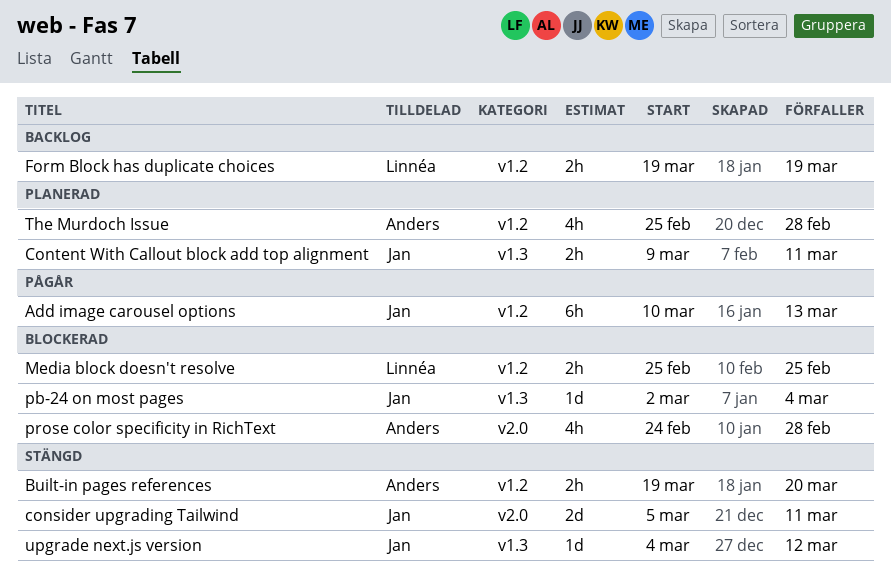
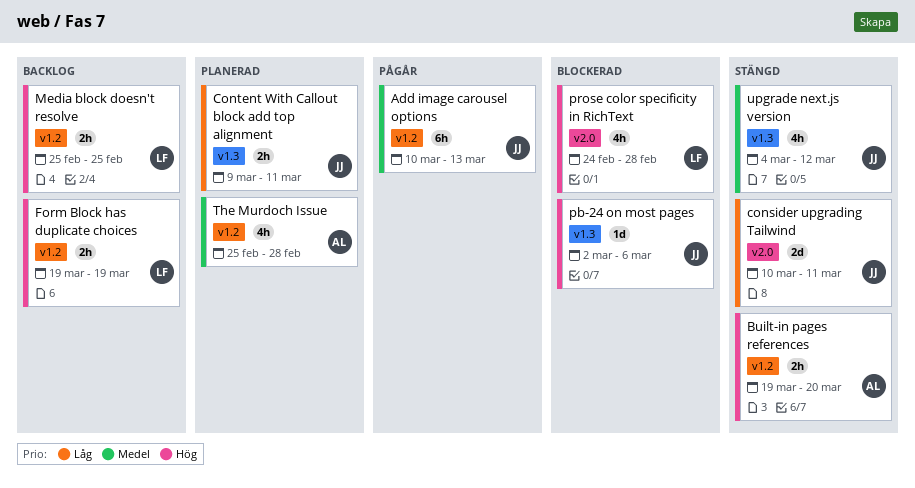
consider upgrading Tailwind, start: Mar 5 -> Mar 10
Media block doesn't resolve, status: Blockerad -> Backlog
pb-24 on most pages, due: Mar 4 -> Mar 6
prose color specificity in RichText, owner: Anders -> Linnéa
upgrade next.js version, estimate: 1d -> 4h

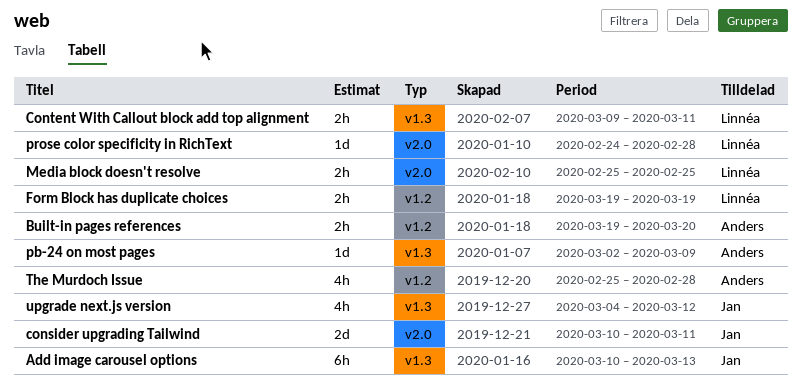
Add image carousel options, label: v1.2 -> v1.3
Content With Callout block add top alignment, owner: Jan -> Linnéa
Media block doesn't resolve, label: v1.2 -> v2.0
pb-24 on most pages, owner: Jan -> Anders
pb-24 on most pages, due: Mar 6 -> Mar 9
prose color specificity in RichText, estimate: 4h -> 1d

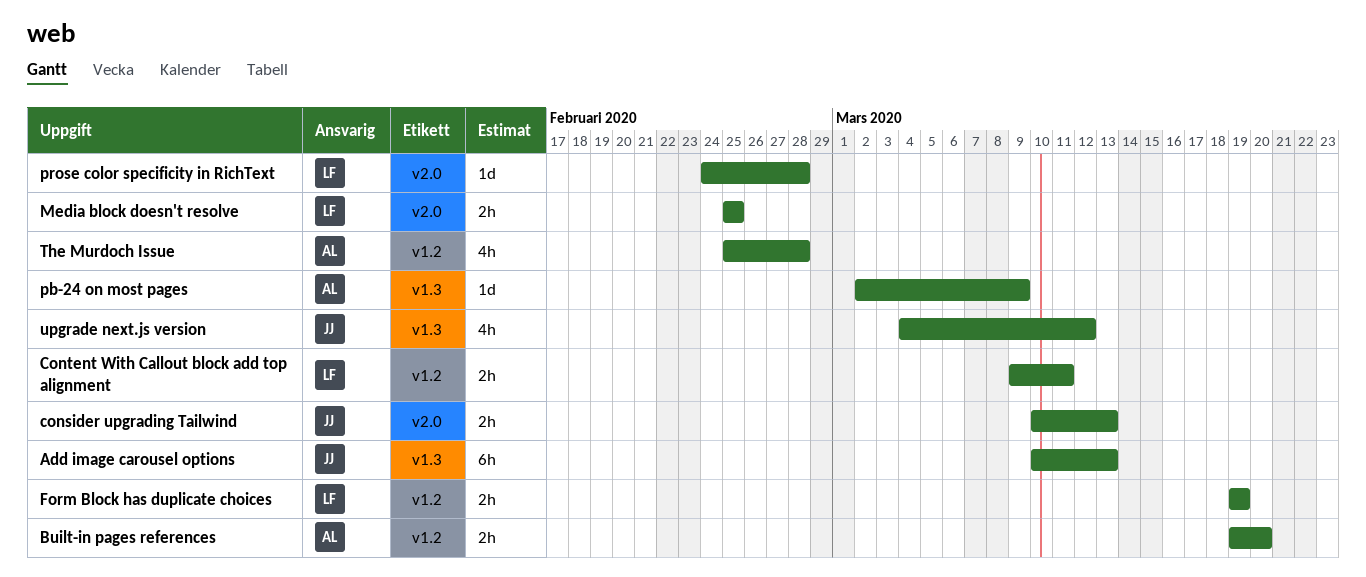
consider upgrading Tailwind, estimate: 2d -> 2h
consider upgrading Tailwind, due: Mar 11 -> Mar 13
Content With Callout block add top alignment, label: v1.3 -> v1.2

